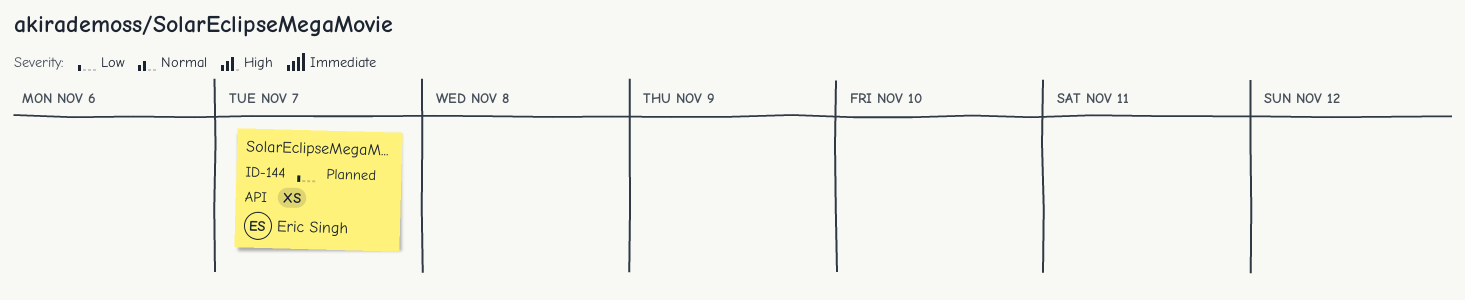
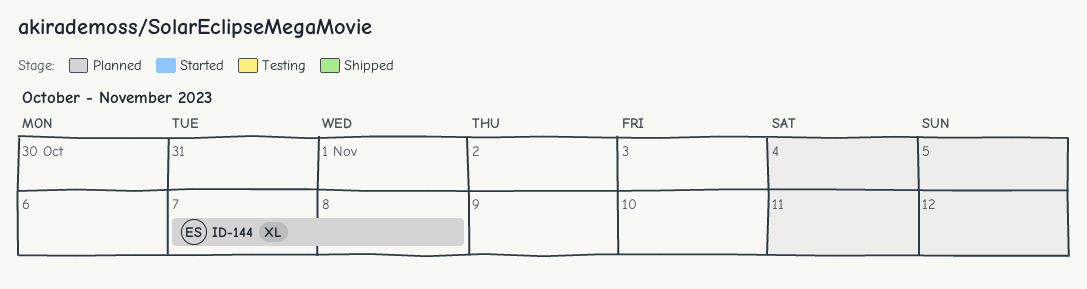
ID-144, estimate: XS -> XL
ID-144, due: Nov 7 -> Nov 8

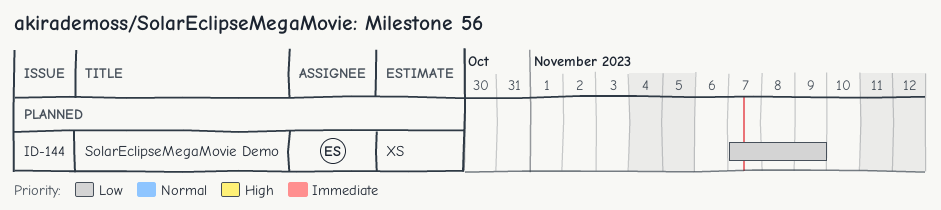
ID-144, estimate: XL -> XS
ID-144, due: Nov 8 -> Nov 9

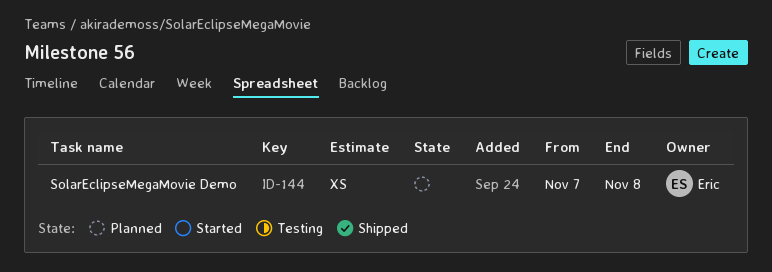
ID-144, due: Nov 9 -> Nov 8

